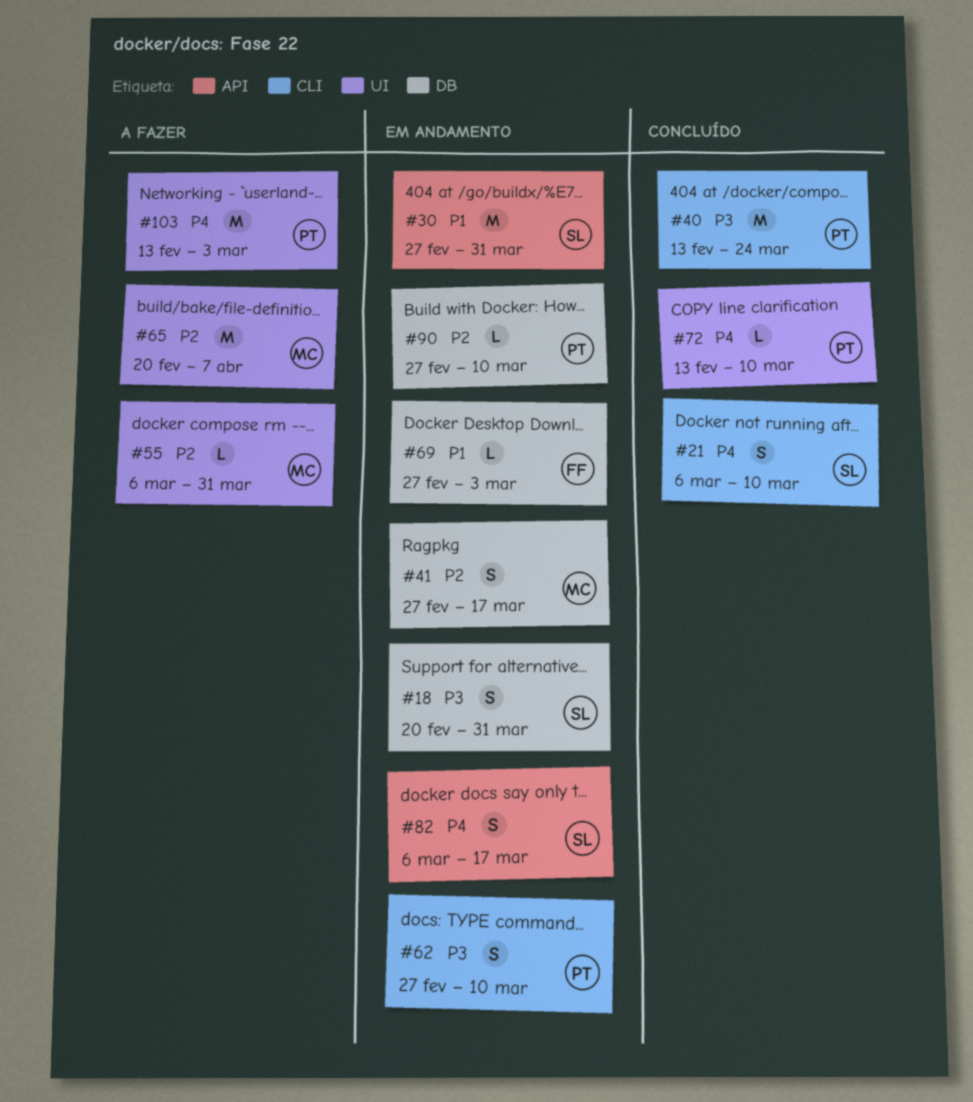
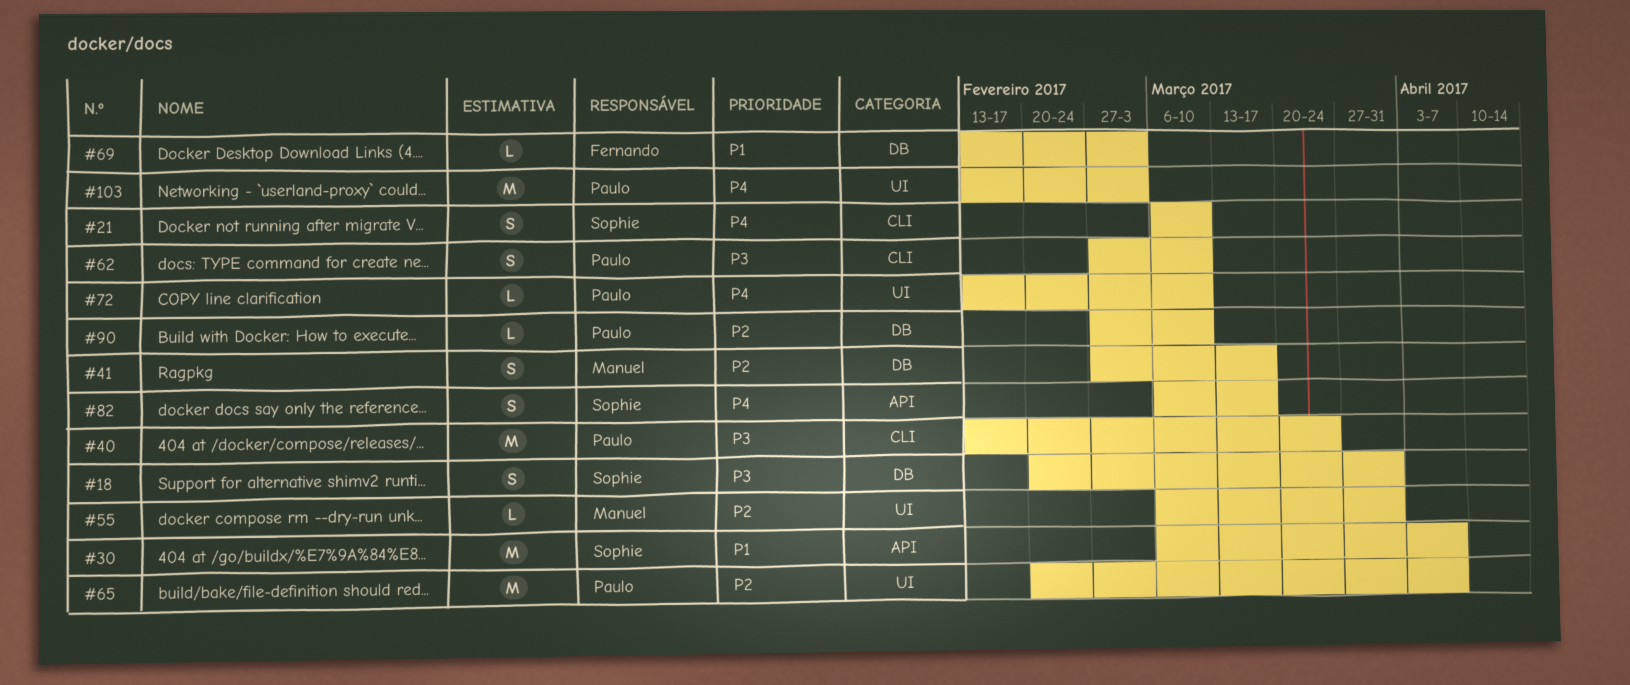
#30, start: Feb 27 -> Mar 6
#30, due: Mar 31 -> Apr 7
#65, owner: Manuel -> Paulo
#69, start: Feb 27 -> Feb 13

